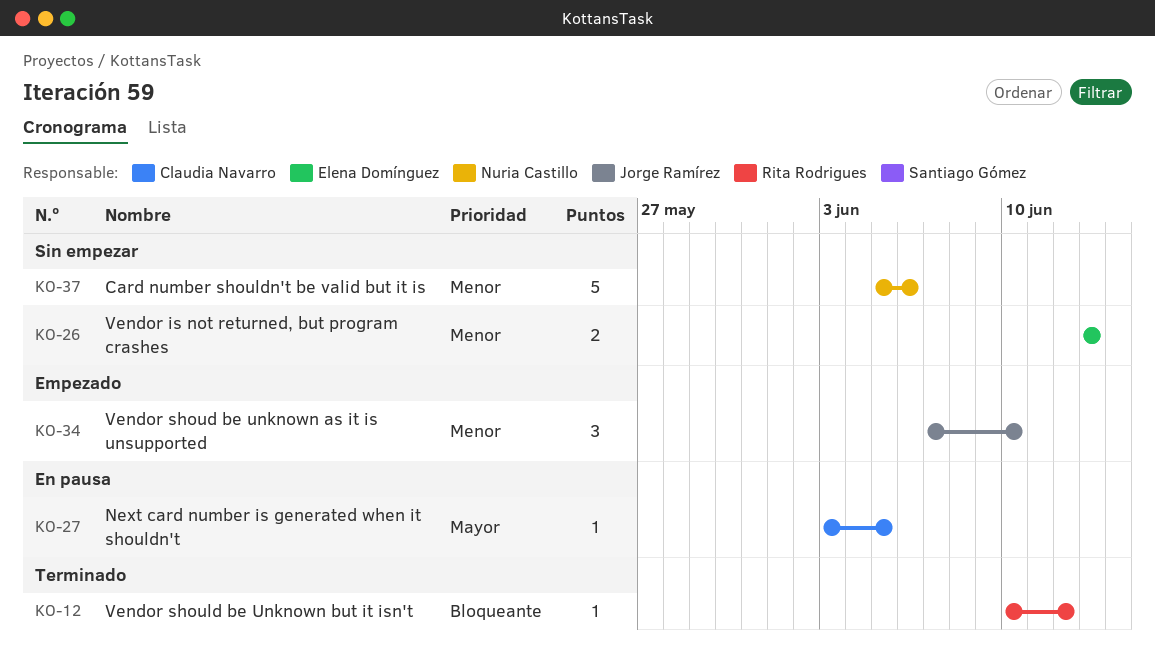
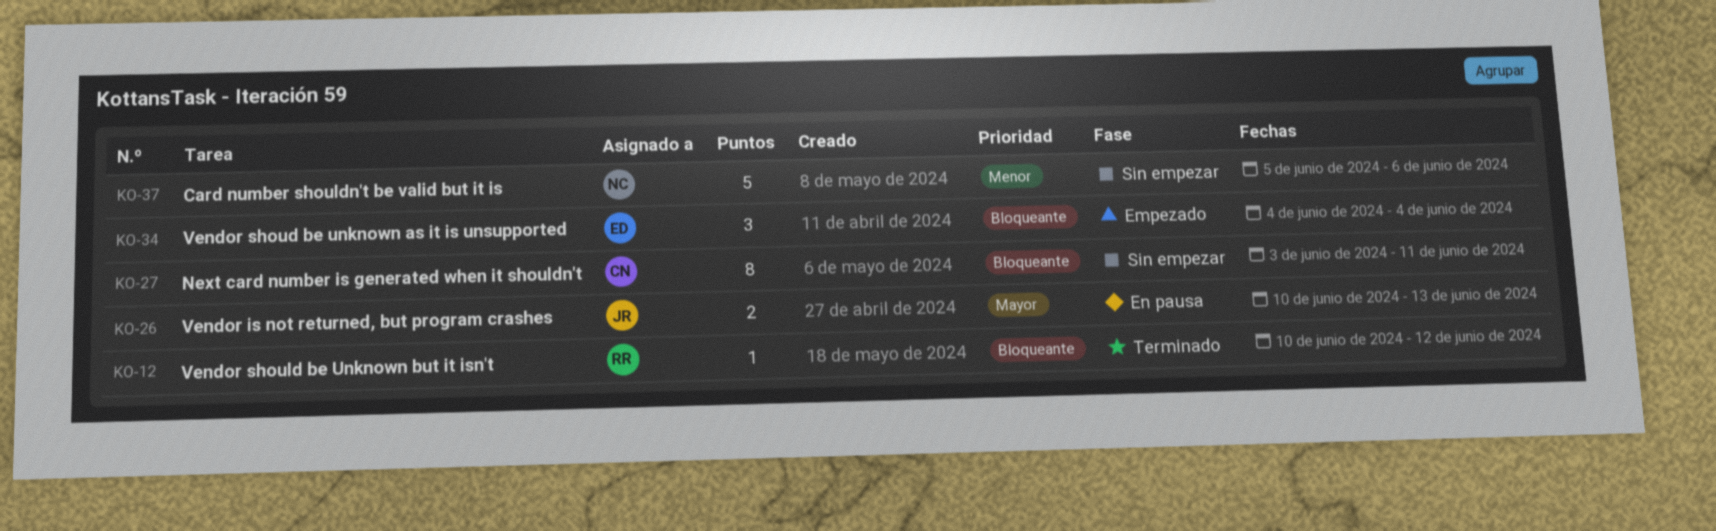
KO-26, status: Sin empezar -> En pausa
KO-26, owner: Elena Domínguez -> Jorge Ramírez
KO-26, priority: Menor -> Mayor
KO-26, start: Jun 13 -> Jun 10
KO-27, status: En pausa -> Sin empezar
KO-27, priority: Mayor -> Bloqueante
KO-27, estimate: 1 -> 8
KO-27, due: Jun 5 -> Jun 11
KO-34, owner: Jorge Ramírez -> Elena Domínguez
KO-34, priority: Menor -> Bloqueante
KO-34, start: Jun 7 -> Jun 4
KO-34, due: Jun 10 -> Jun 4

